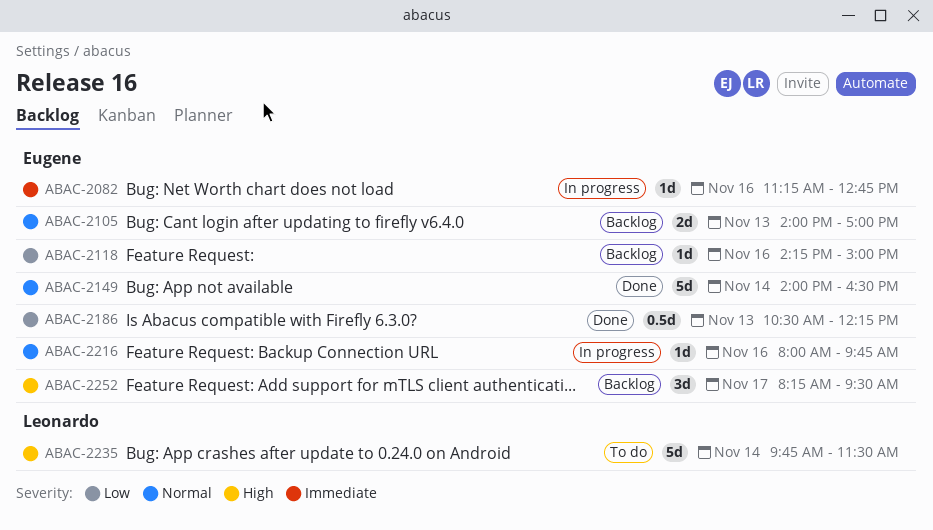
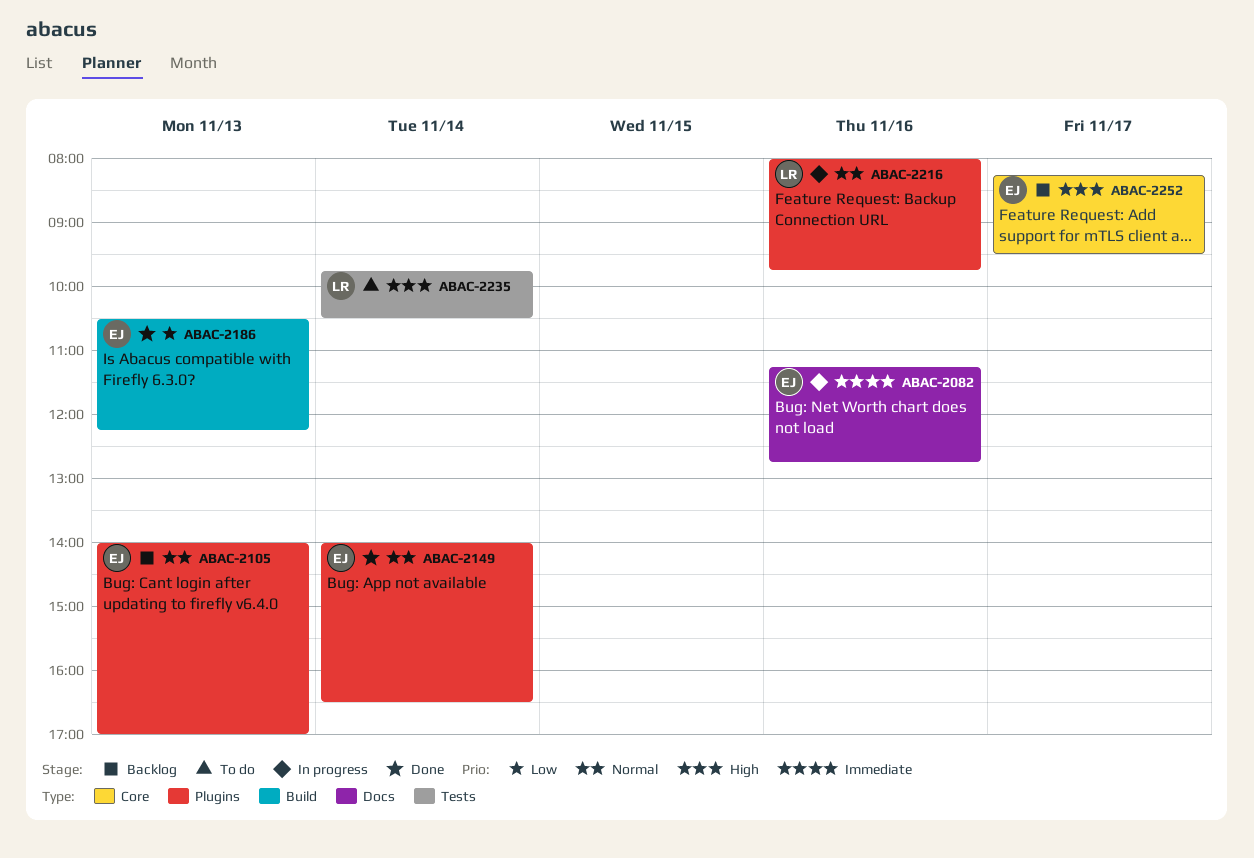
ABAC-2118: present -> none
ABAC-2216, owner: Eugene -> Leonardo
ABAC-2235, ends: 11:30 -> 10:30

